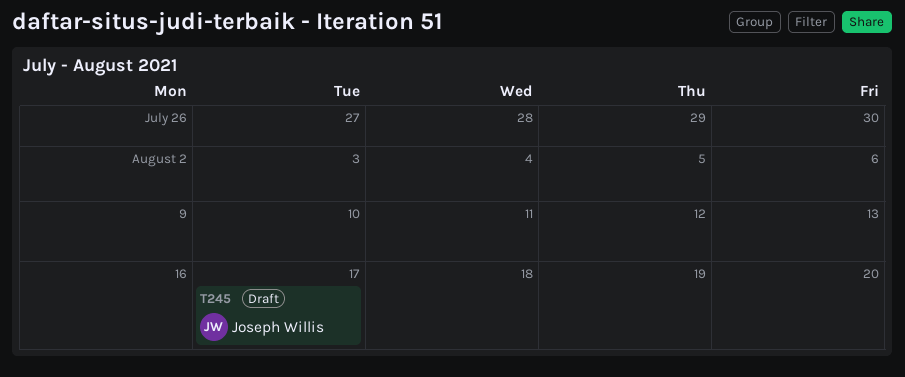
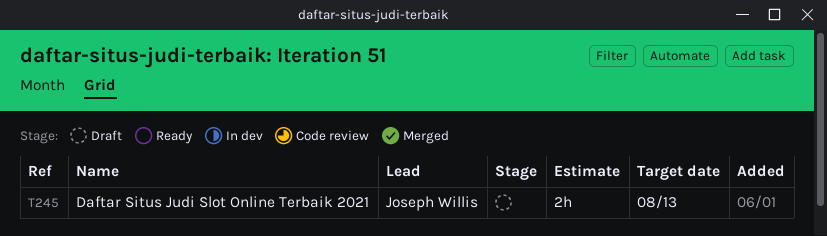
T245, due: Aug 17 -> Aug 13

